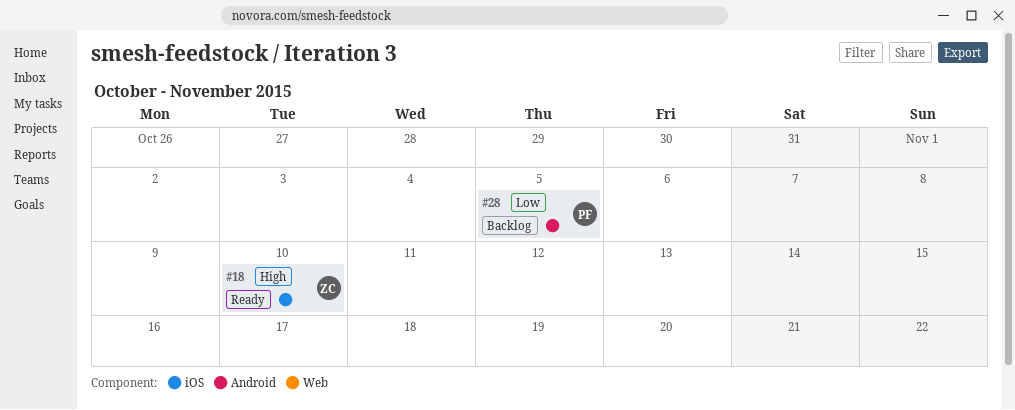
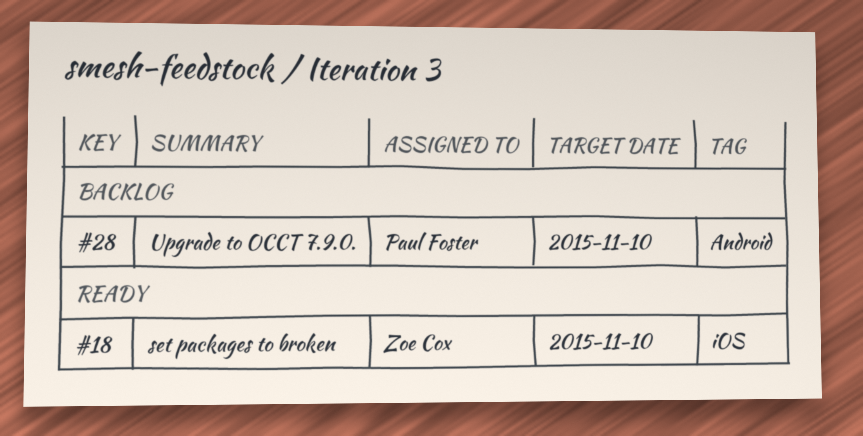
#28, due: Nov 5 -> Nov 10

